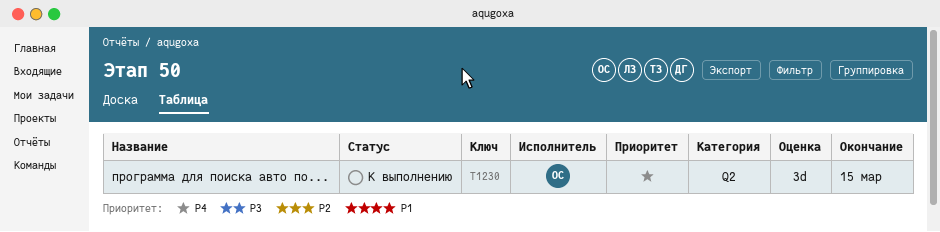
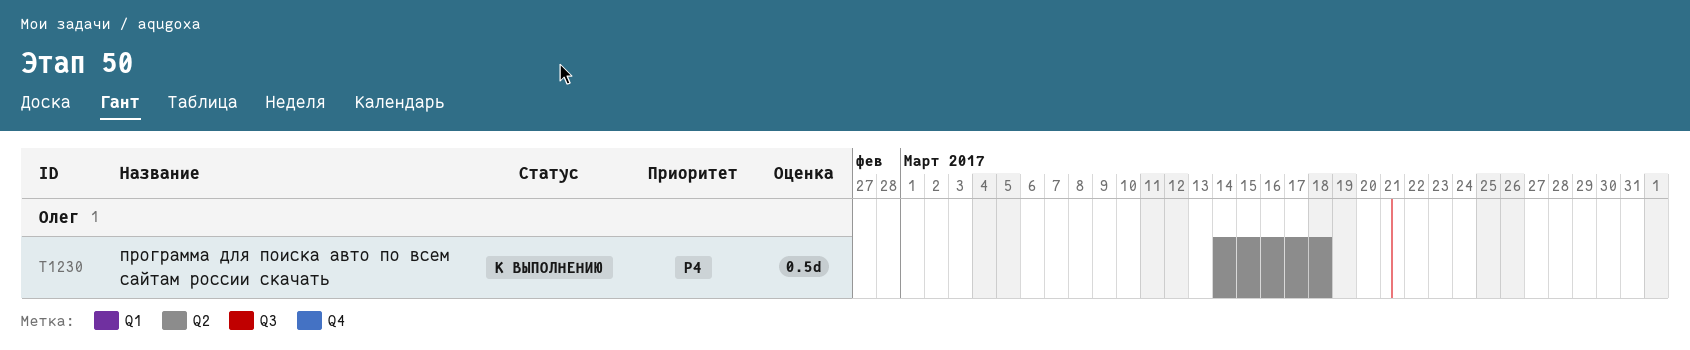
T1230, estimate: 3d -> 0.5d
T1230, due: Mar 15 -> Mar 18

